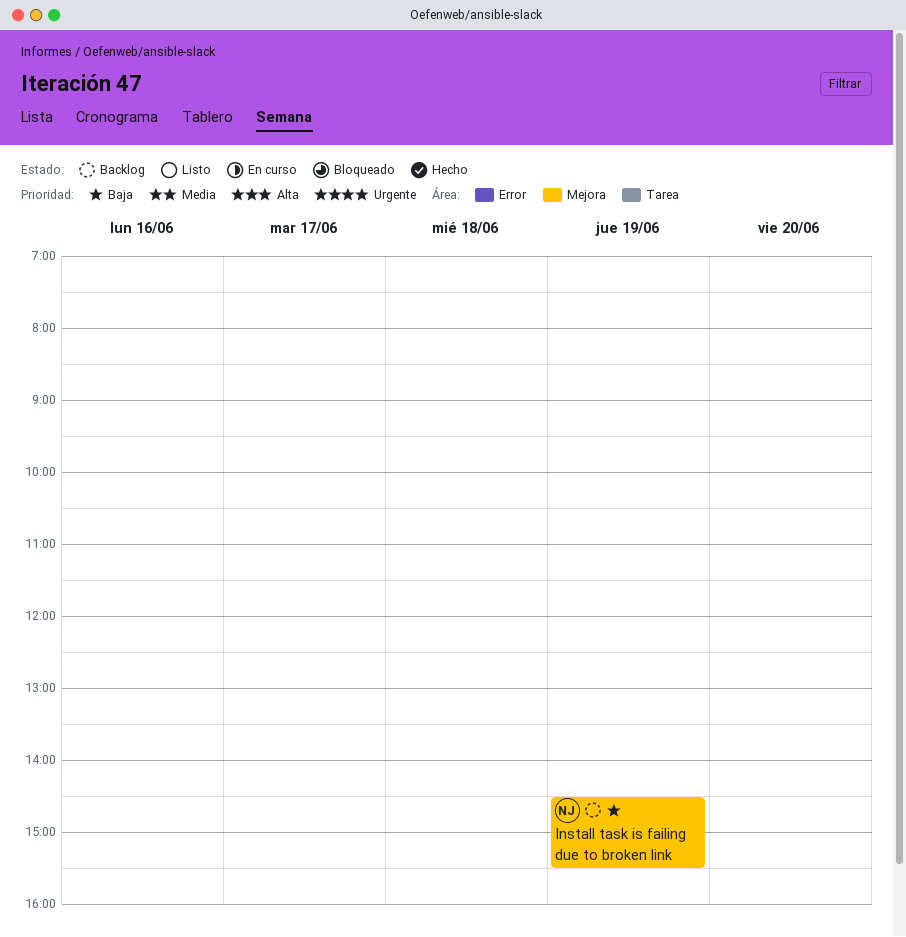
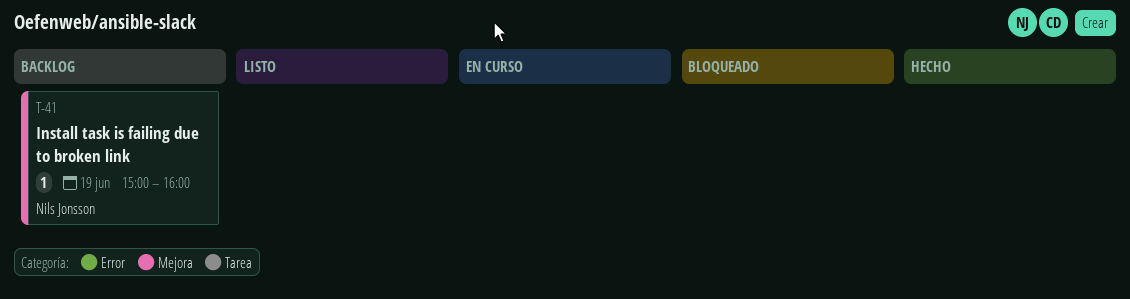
Install task is failing due to broken link, begins: 14:30 -> 15:00
Install task is failing due to broken link, ends: 15:30 -> 16:00

